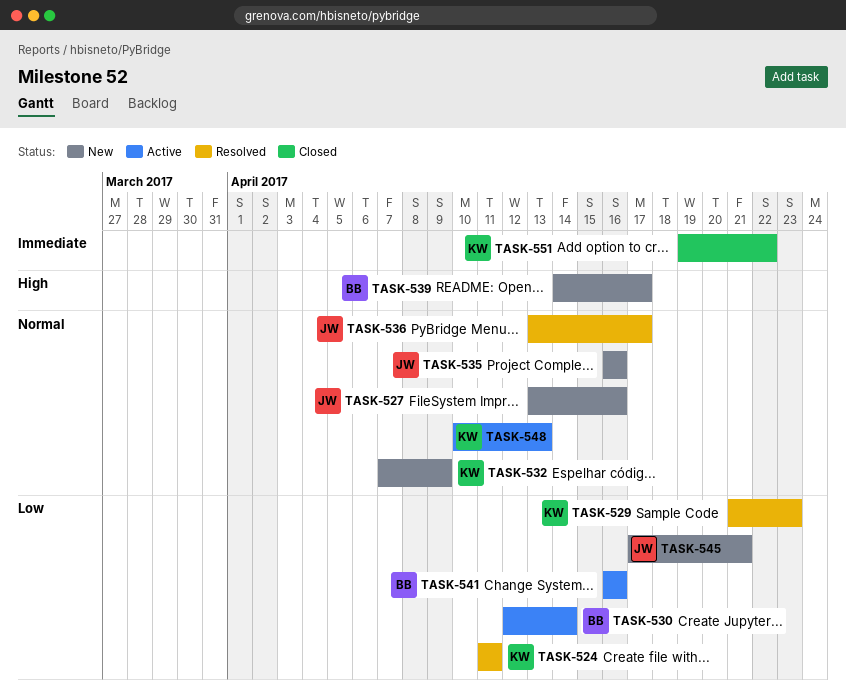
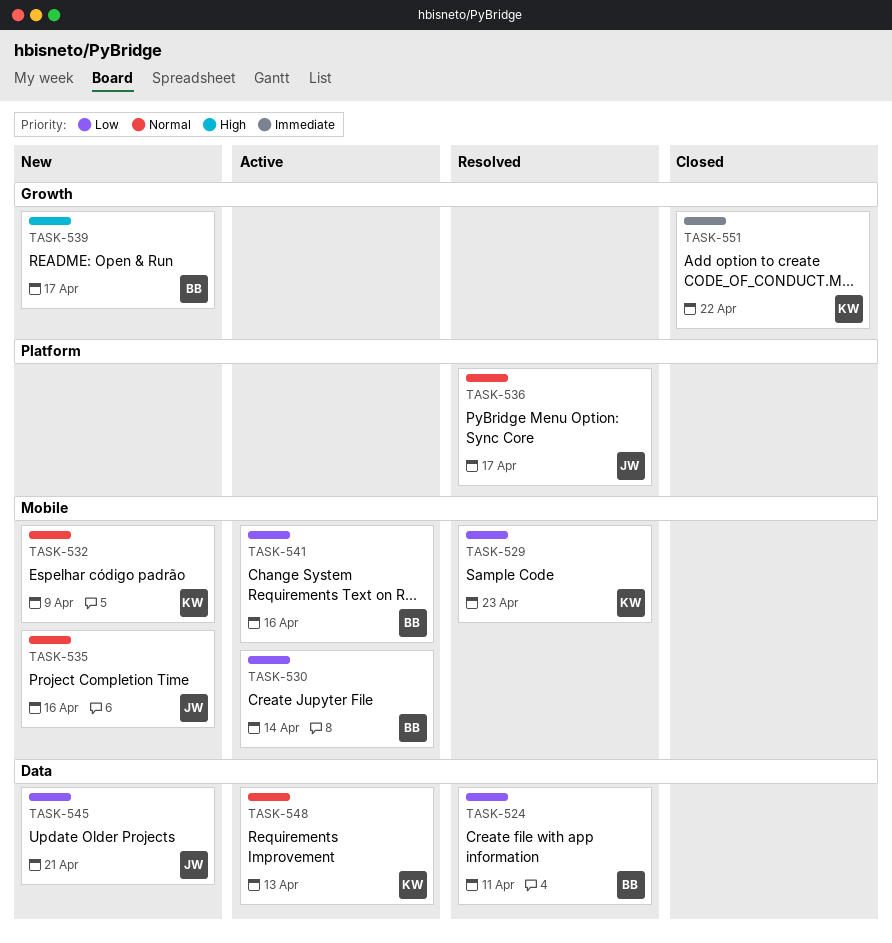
TASK-524, owner: KW -> BB
TASK-527: present -> none

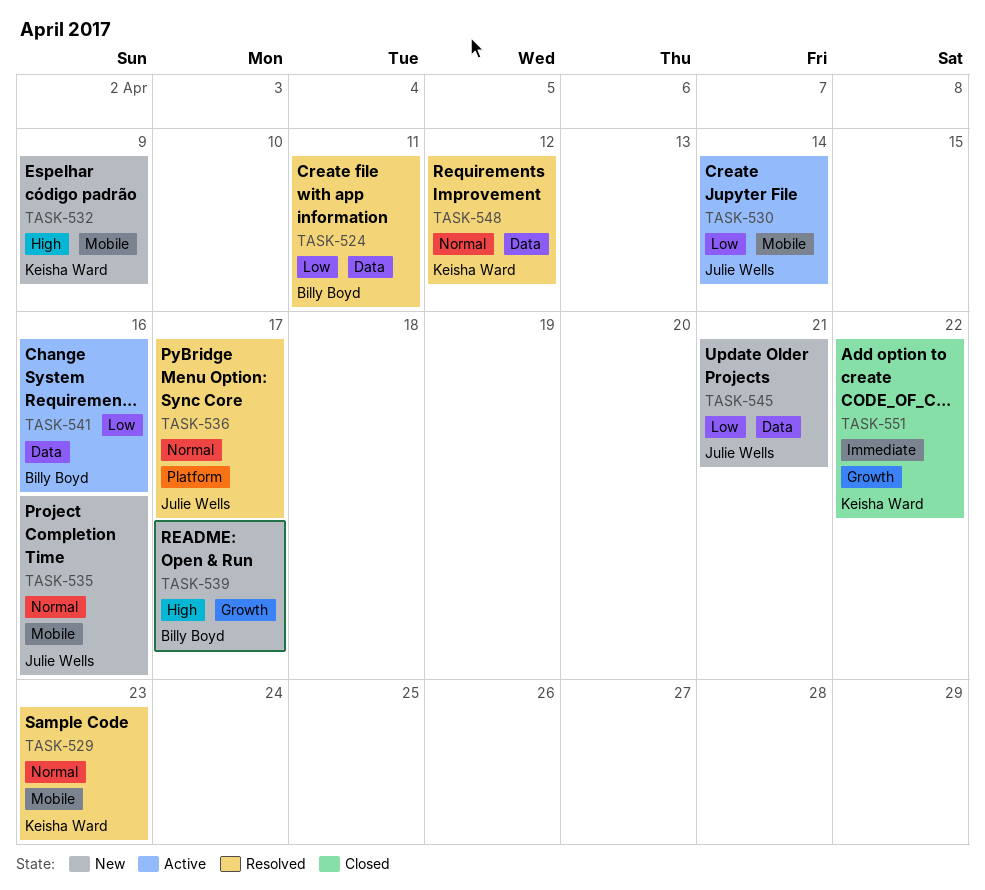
TASK-529, priority: Low -> Normal
TASK-530, owner: Billy Boyd -> Julie Wells
TASK-532, priority: Normal -> High
TASK-541, label: Mobile -> Data
TASK-548, status: Active -> Resolved
TASK-548, due: Apr 13 -> Apr 12

